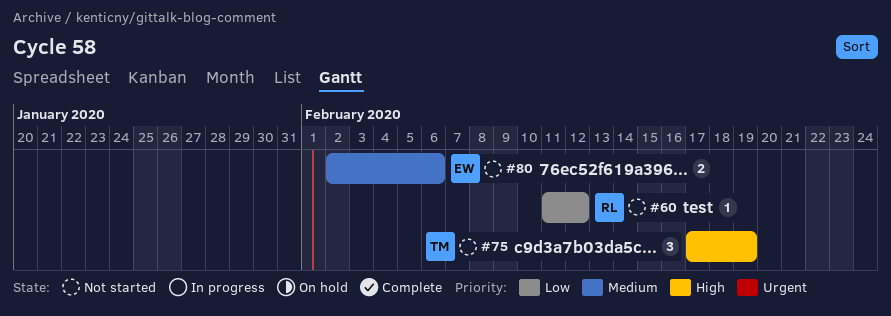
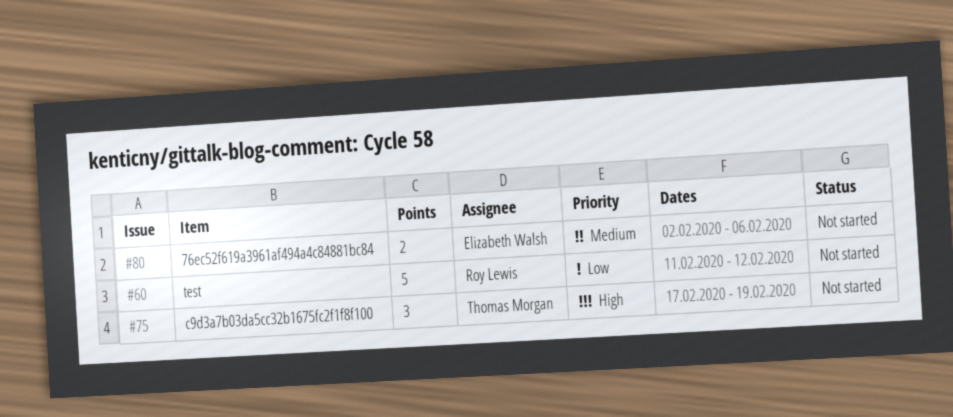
#60, estimate: 1 -> 5

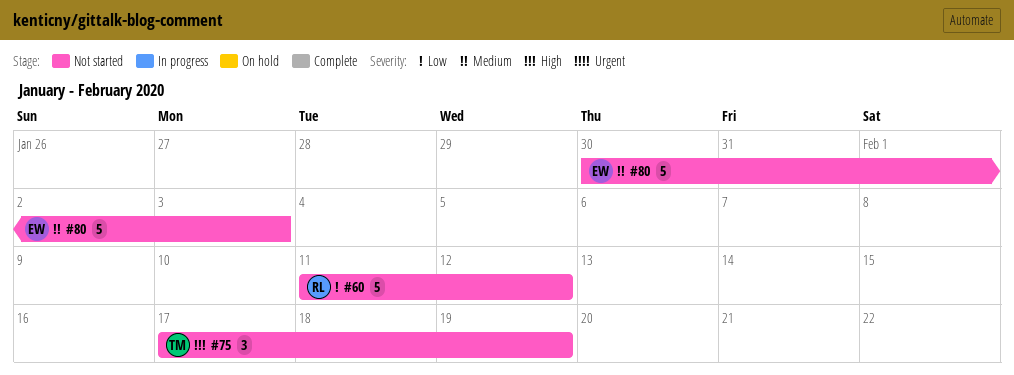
#80, estimate: 2 -> 5
#80, start: Feb 2 -> Jan 30
#80, due: Feb 6 -> Feb 3

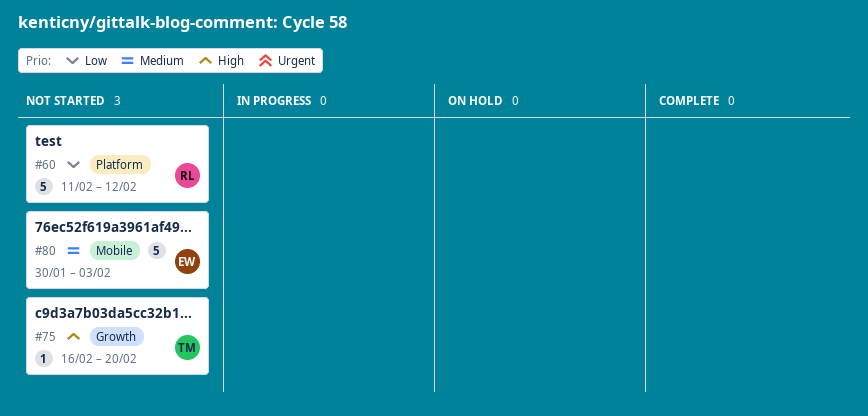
#75, estimate: 3 -> 1
#75, start: Feb 17 -> Feb 16
#75, due: Feb 19 -> Feb 20

